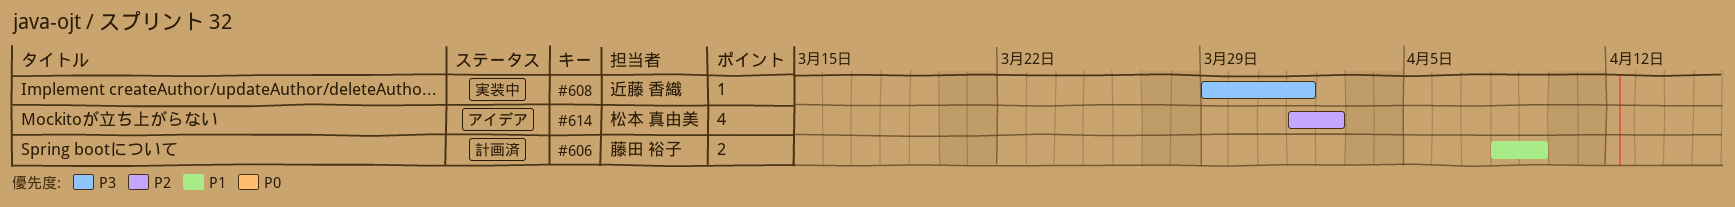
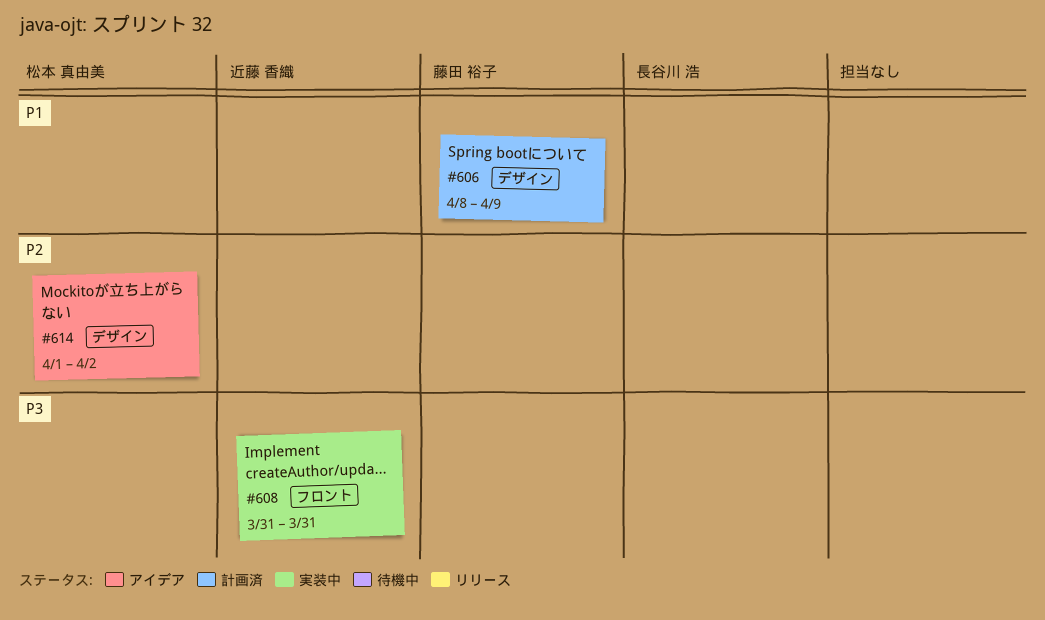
#608, start: Mar 29 -> Mar 31
#608, due: Apr 1 -> Mar 31

